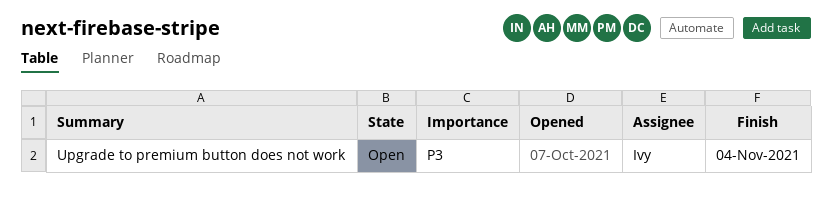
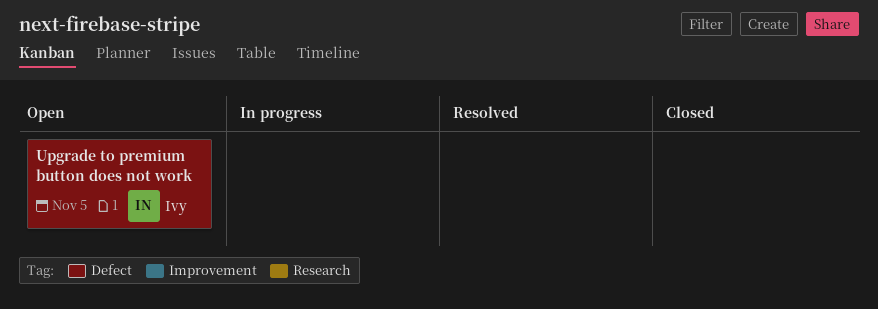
Upgrade to premium button does not work, due: Nov 4 -> Nov 5

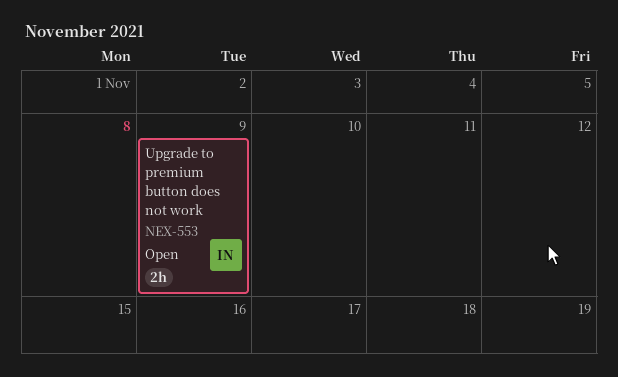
Upgrade to premium button does not work, due: Nov 5 -> Nov 9

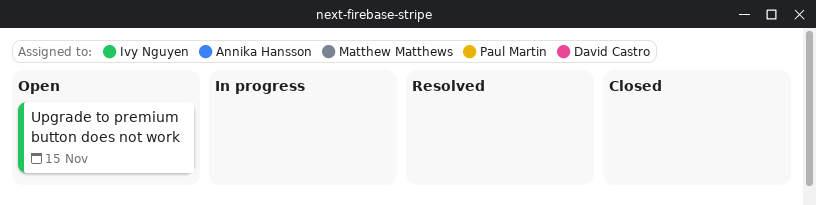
Upgrade to premium button does not work, due: Nov 9 -> Nov 15

